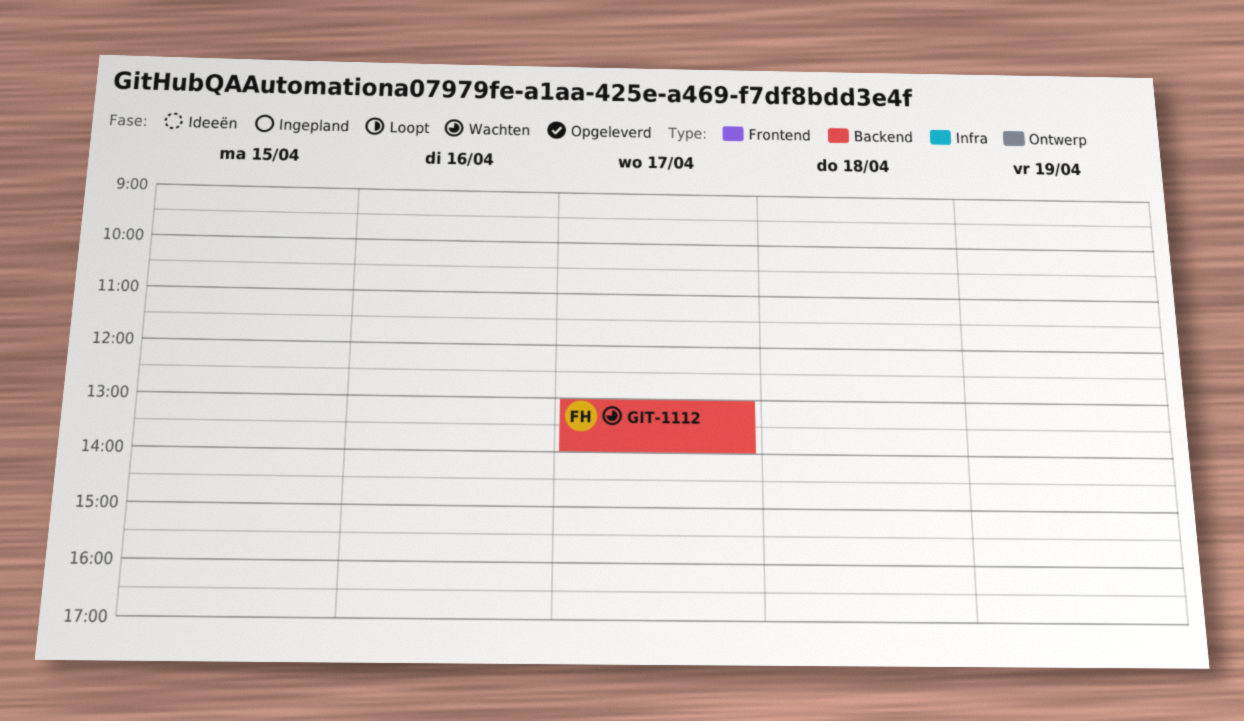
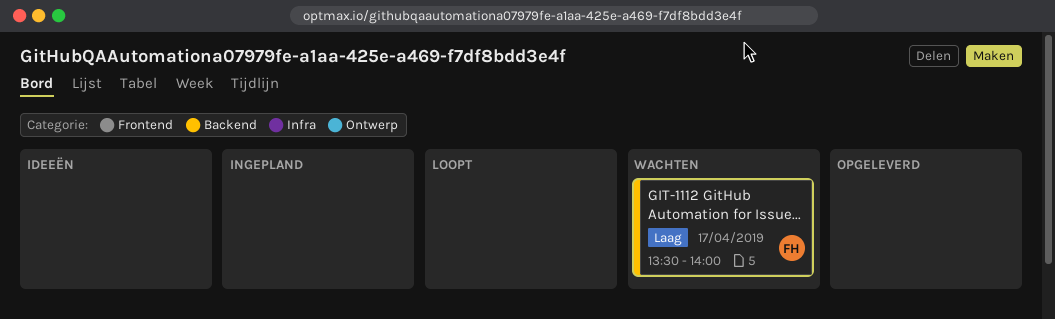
GIT-1112, begins: 13:00 -> 13:30

